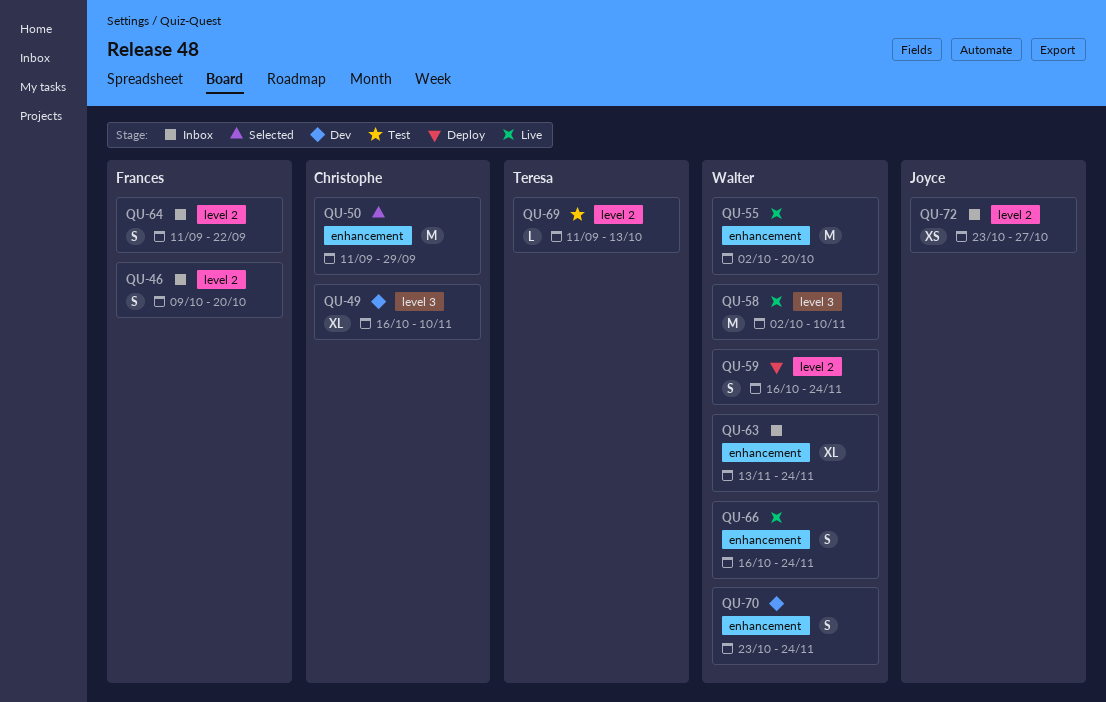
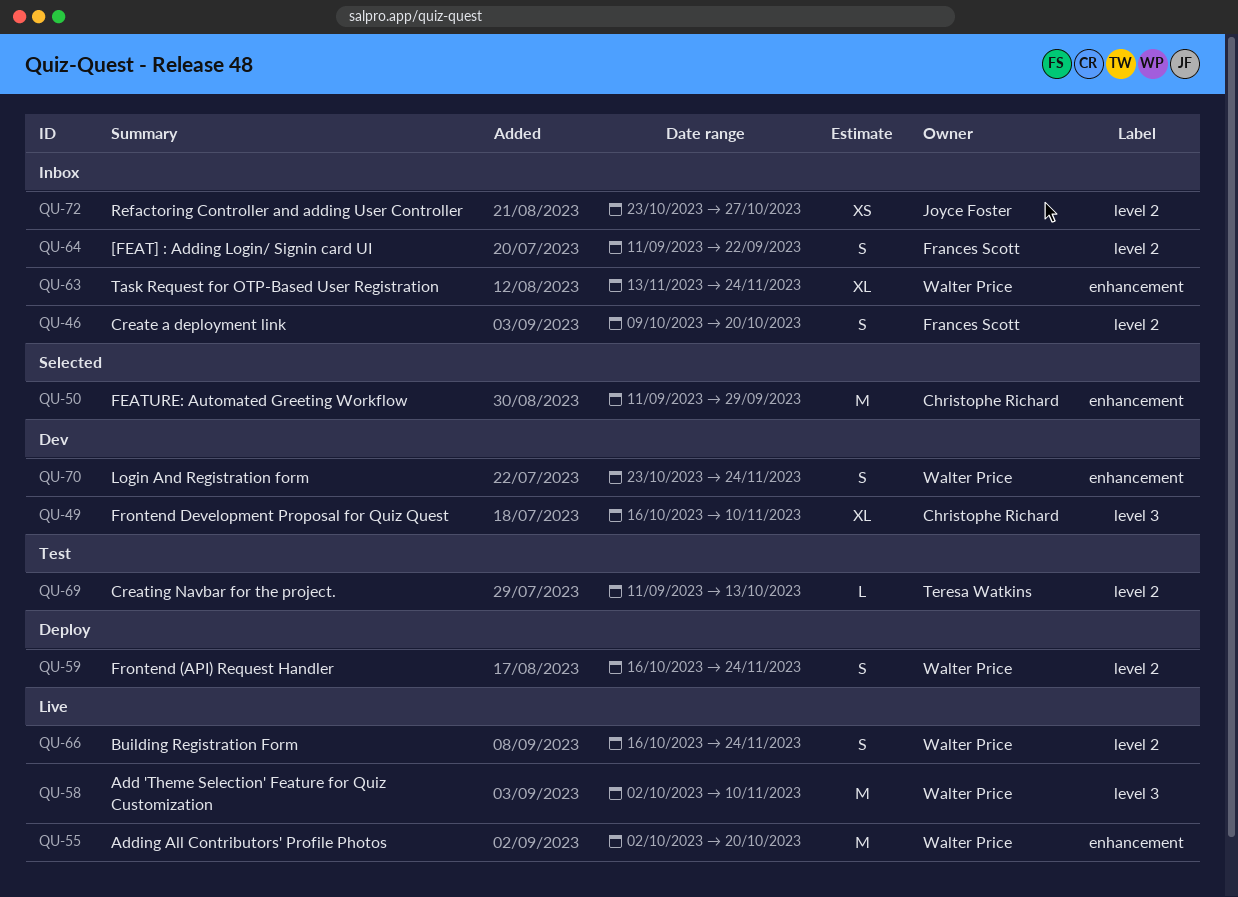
QU-66, label: enhancement -> level 2

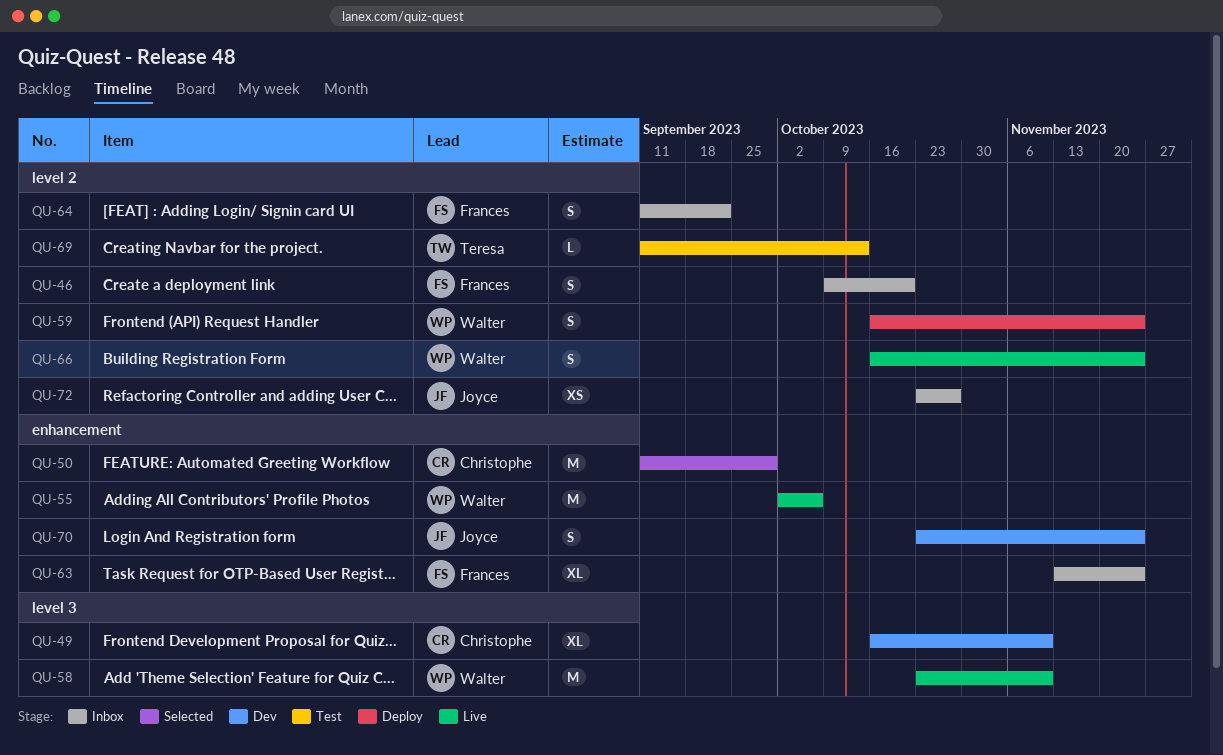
QU-55, due: Oct 20 -> Oct 6
QU-58, start: Oct 2 -> Oct 23
QU-63, owner: Walter Price -> Frances Scott
QU-70, owner: Walter Price -> Joyce Foster

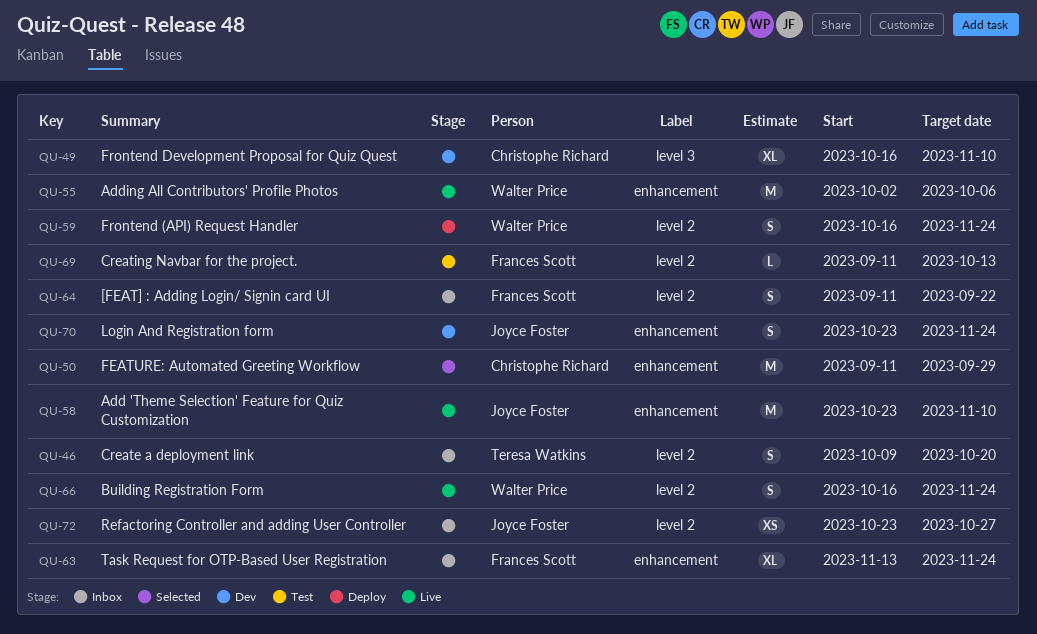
QU-46, owner: Frances Scott -> Teresa Watkins
QU-58, owner: Walter Price -> Joyce Foster
QU-58, label: level 3 -> enhancement
QU-69, owner: Teresa Watkins -> Frances Scott

